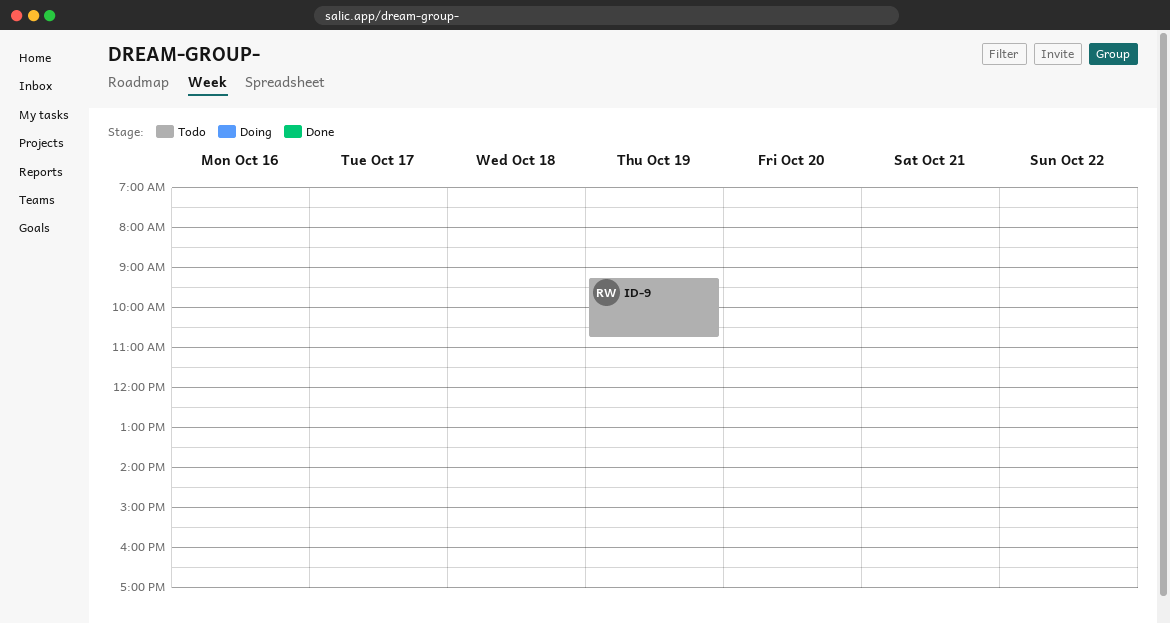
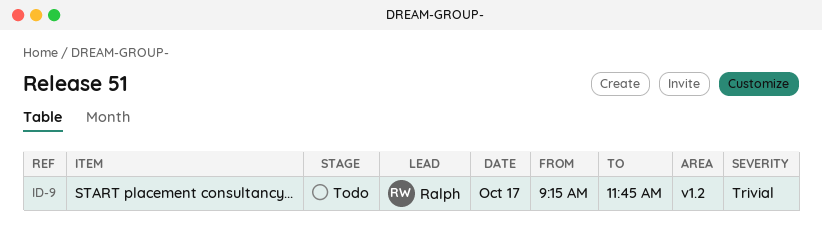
ID-9, day: Oct 19 -> Oct 17
ID-9, ends: 10:45 -> 11:45

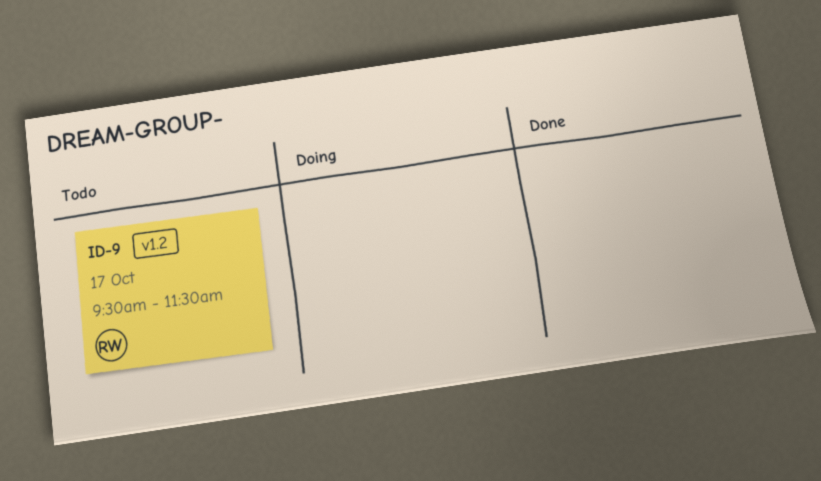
ID-9, begins: 09:15 -> 09:30
ID-9, ends: 11:45 -> 11:30

